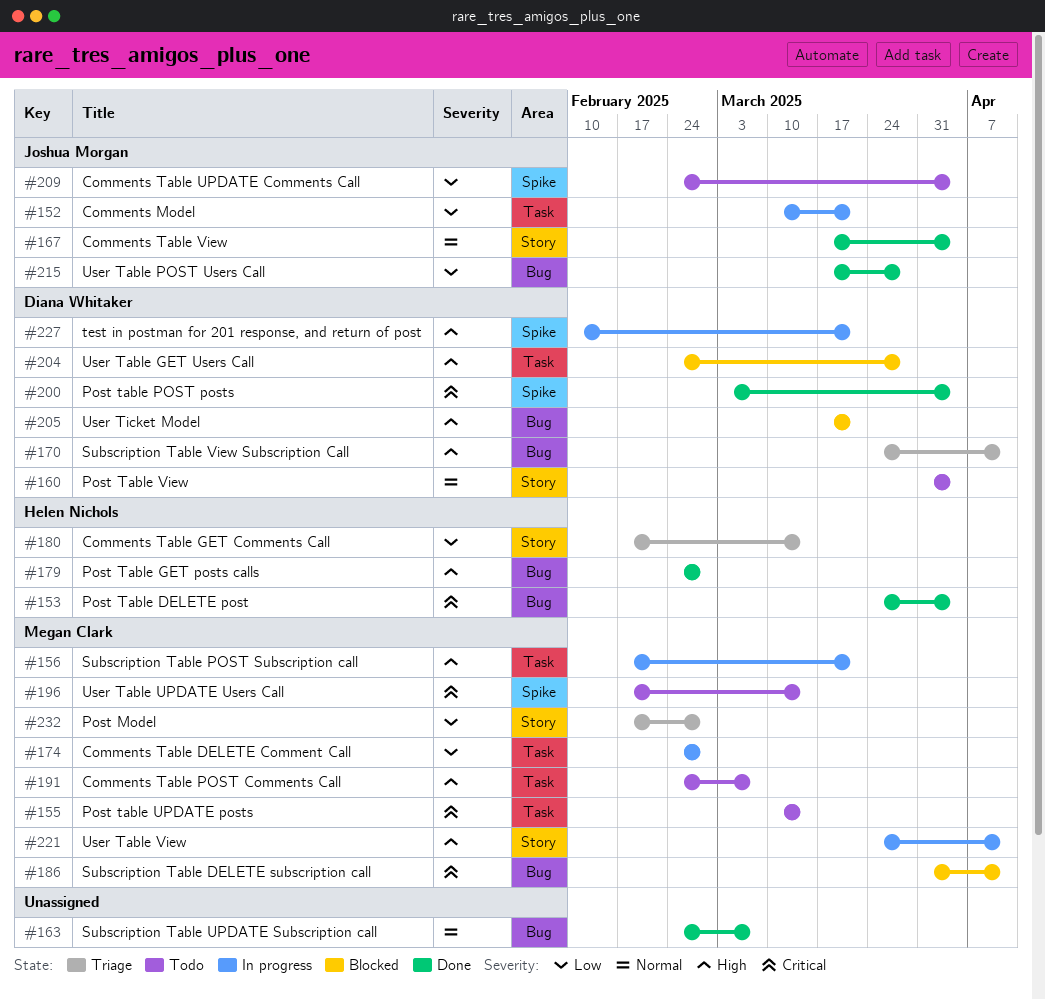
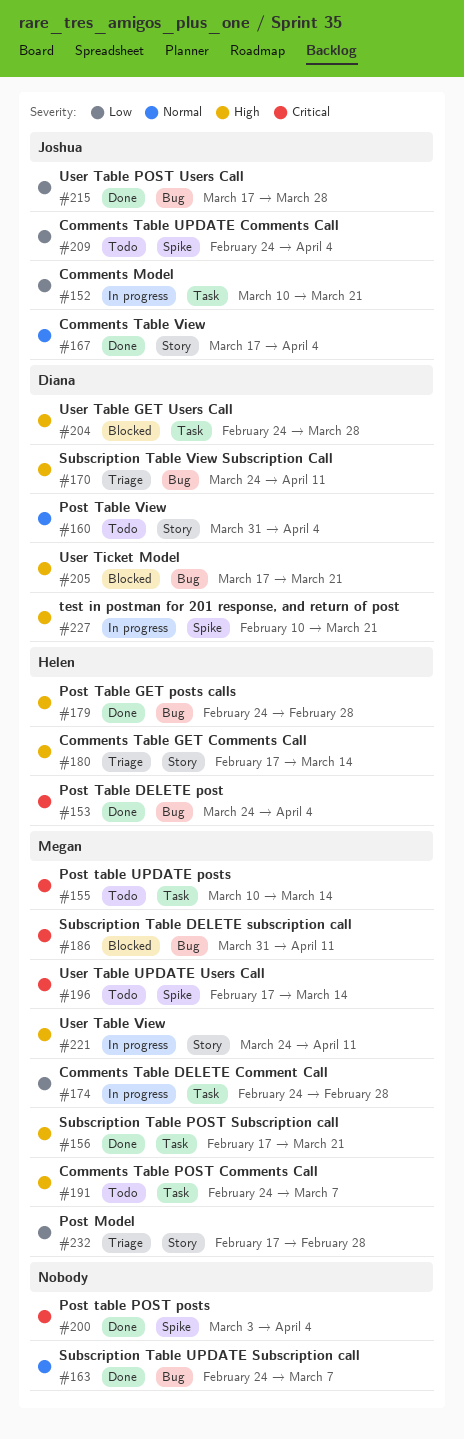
#156, status: In progress -> Done
#180, priority: Low -> High
#200, owner: Diana Whitaker -> none

